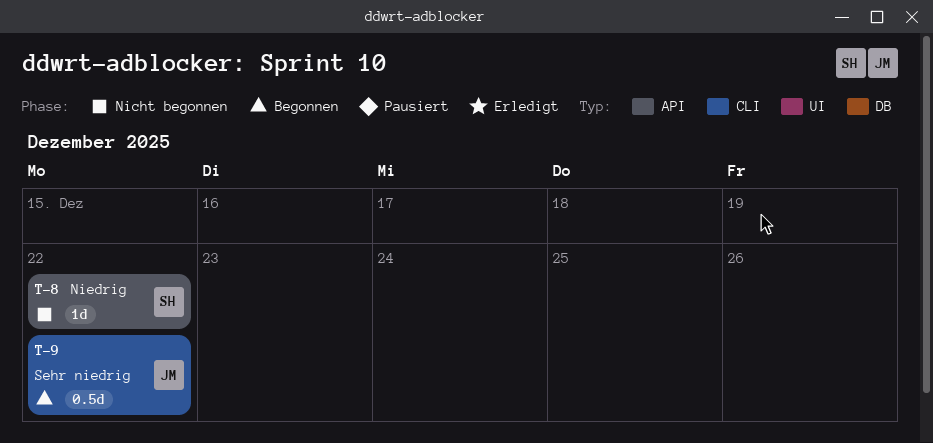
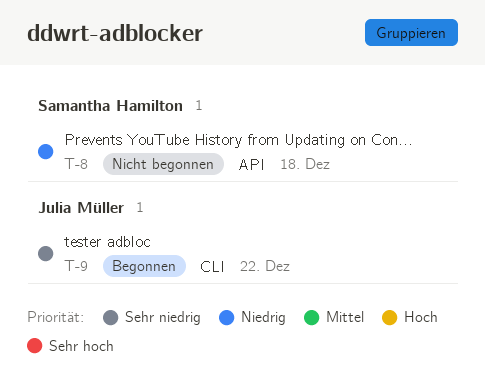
T-8, due: Dec 22 -> Dec 18

